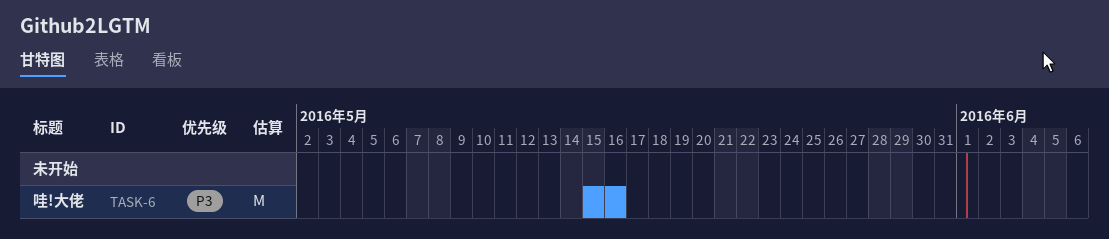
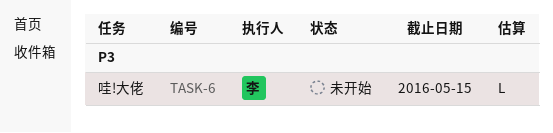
TASK-6, estimate: M -> L
TASK-6, due: May 16 -> May 15

